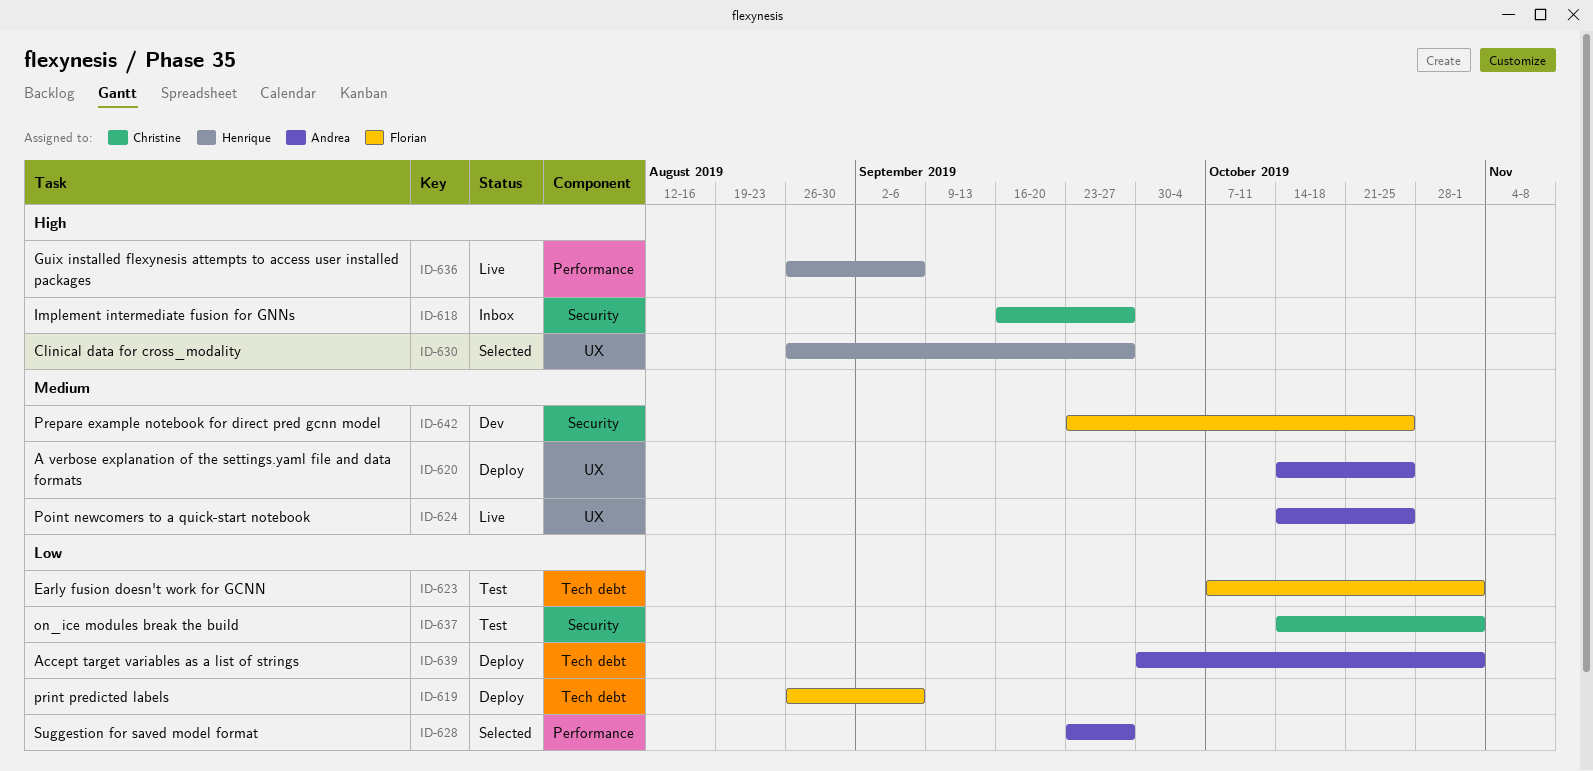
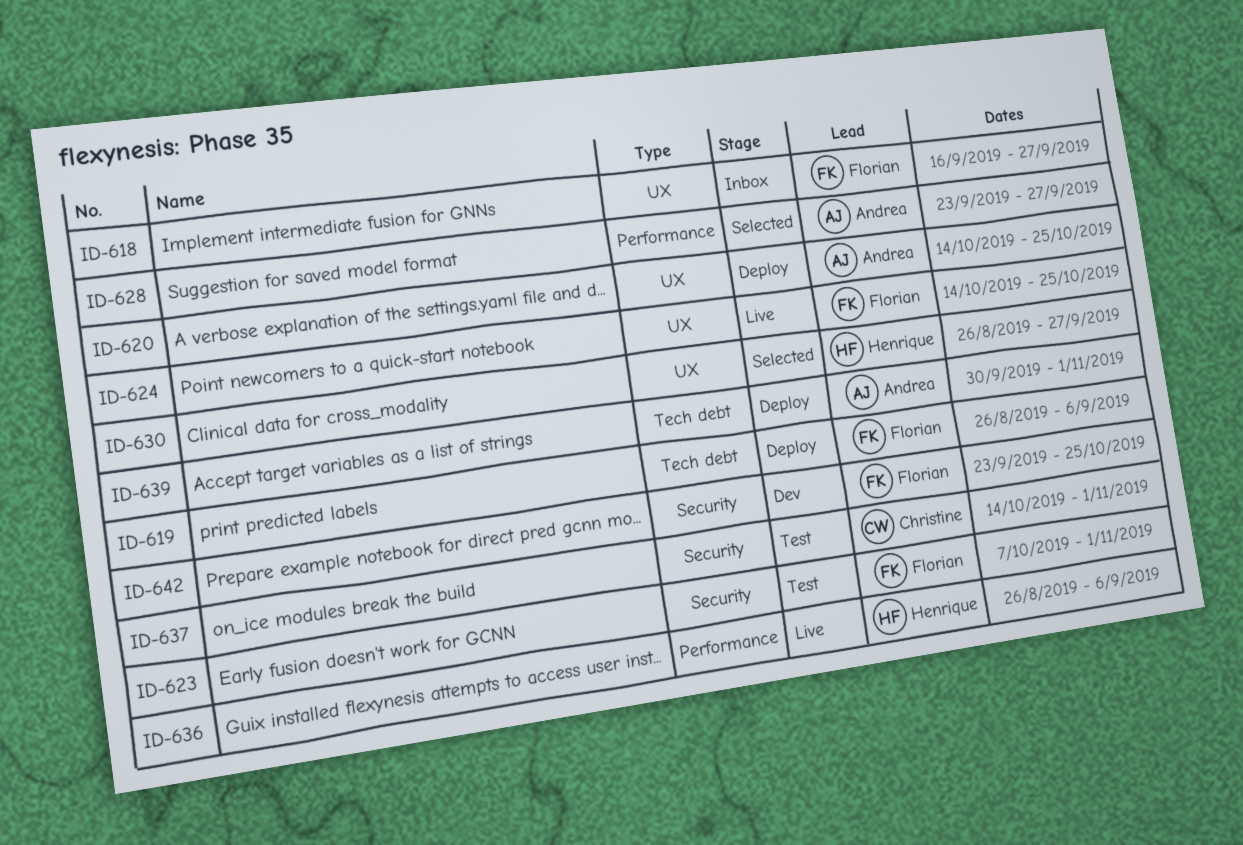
ID-618, owner: Christine -> Florian
ID-618, label: Security -> UX
ID-623, label: Tech debt -> Security
ID-624, owner: Andrea -> Florian

